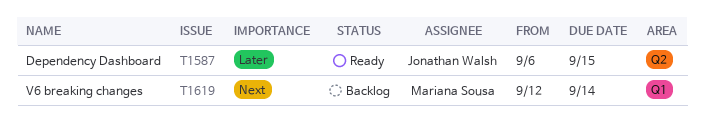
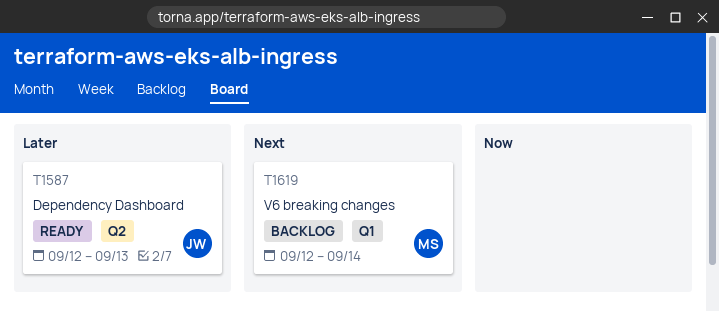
T1587, start: Sep 6 -> Sep 12
T1587, due: Sep 15 -> Sep 13

